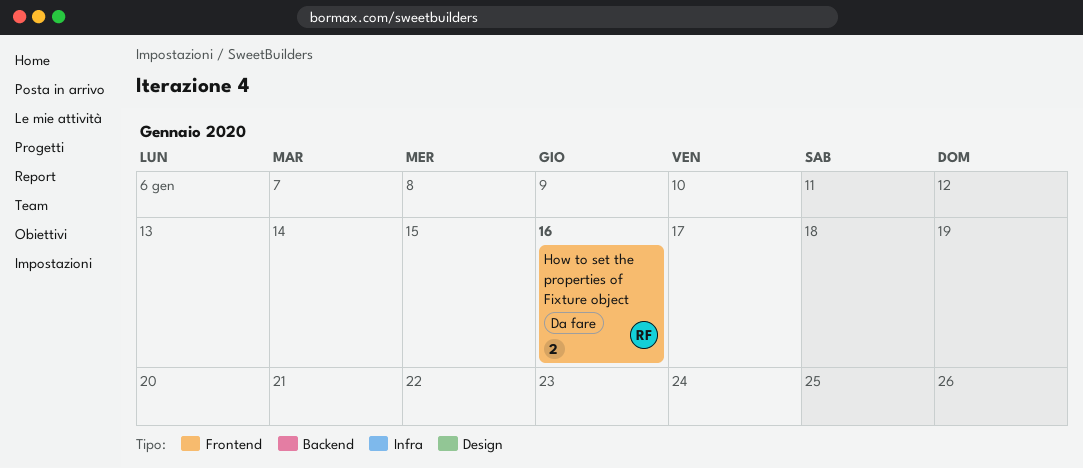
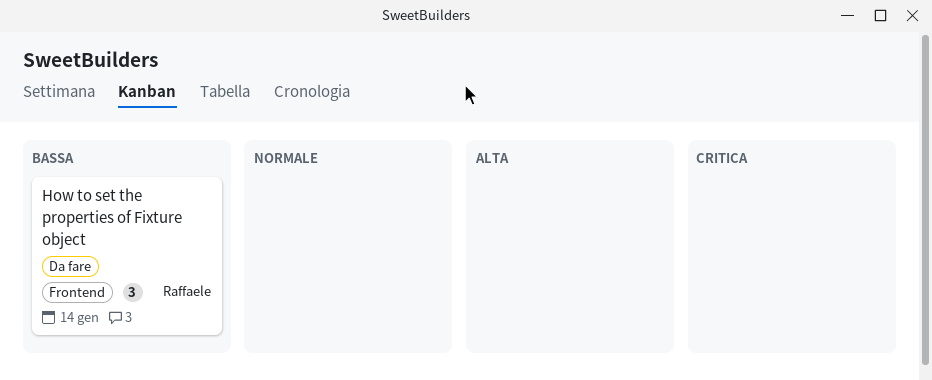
How to set the properties of Fixture object, estimate: 2 -> 3
How to set the properties of Fixture object, due: Jan 16 -> Jan 14

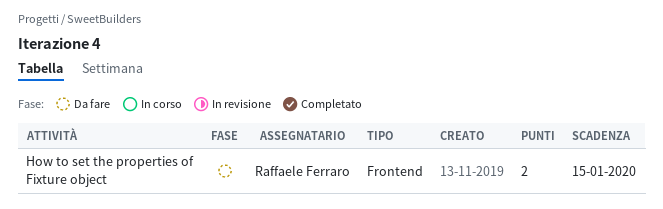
How to set the properties of Fixture object, estimate: 3 -> 2
How to set the properties of Fixture object, due: Jan 14 -> Jan 15

